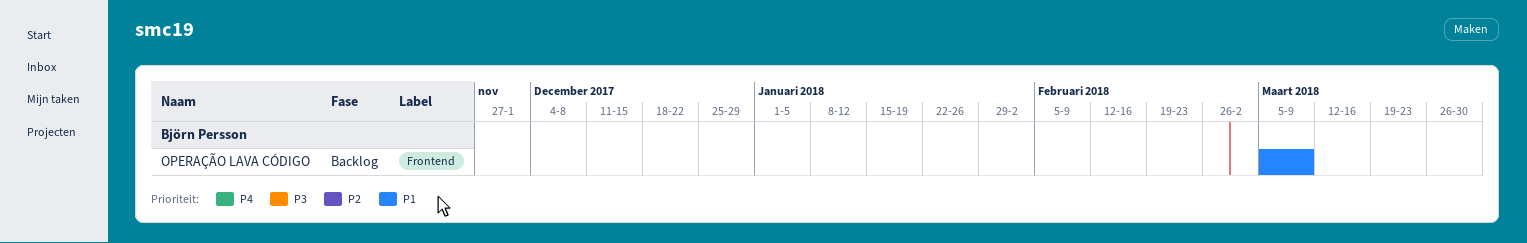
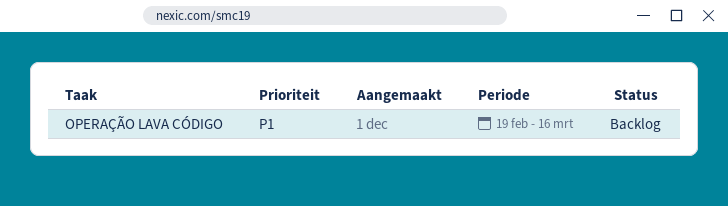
OPERAÇÃO LAVA CÓDIGO, start: Mar 5 -> Feb 19
OPERAÇÃO LAVA CÓDIGO, due: Mar 9 -> Mar 16

